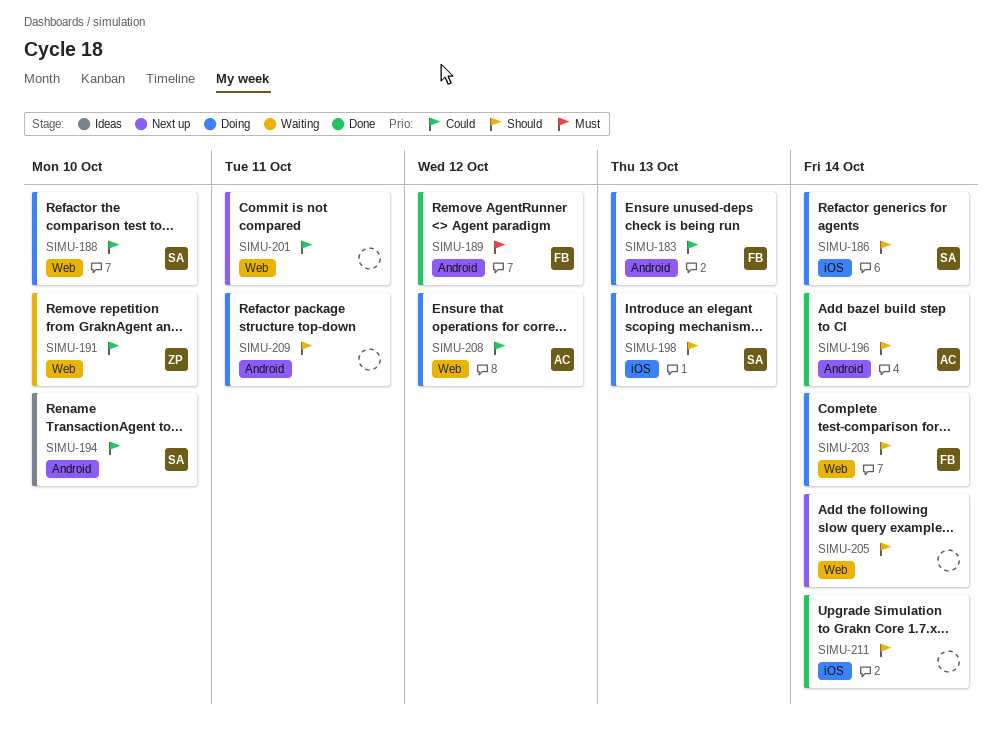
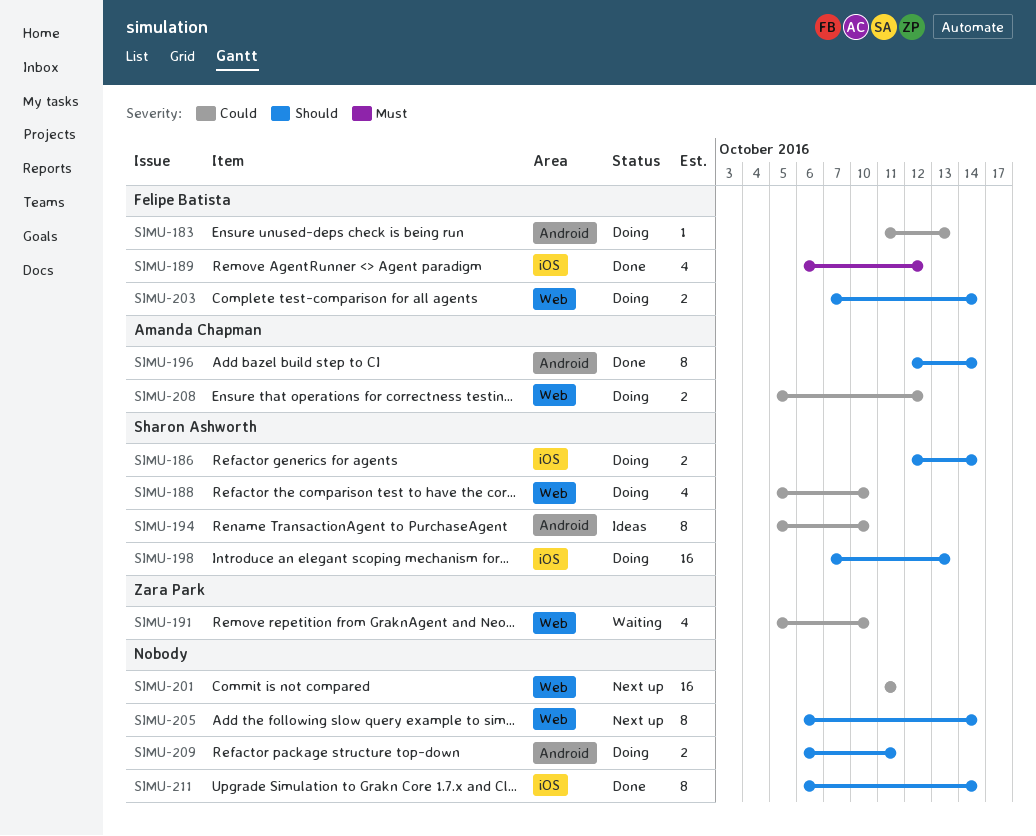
SIMU-189, label: Android -> iOS

